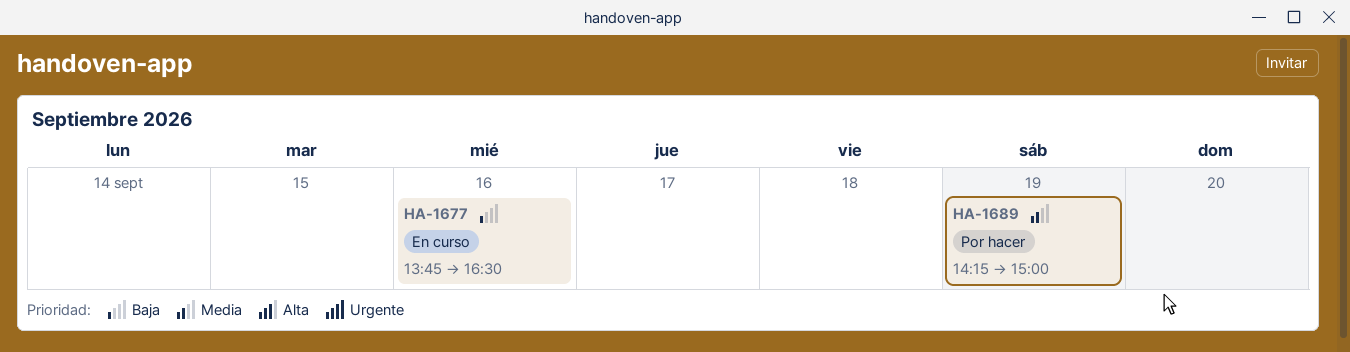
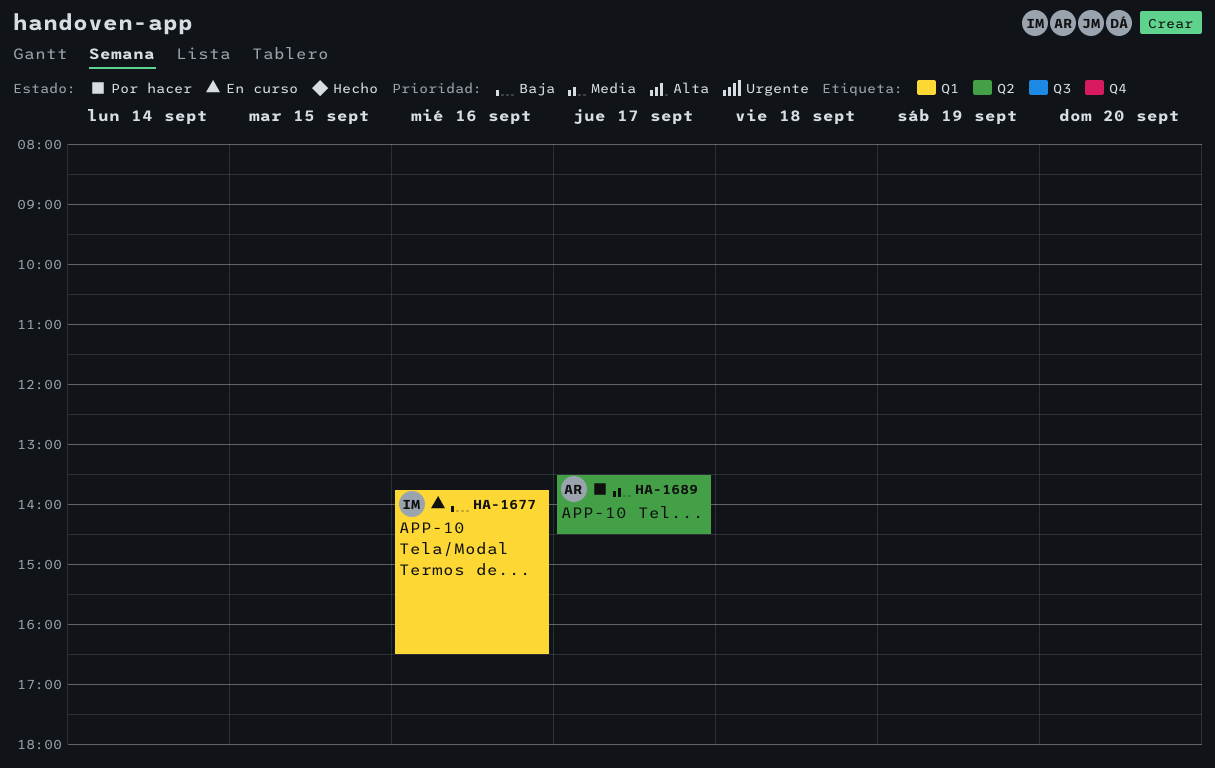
HA-1689, day: Sep 19 -> Sep 17
HA-1689, begins: 14:15 -> 13:30
HA-1689, ends: 15:00 -> 14:30

